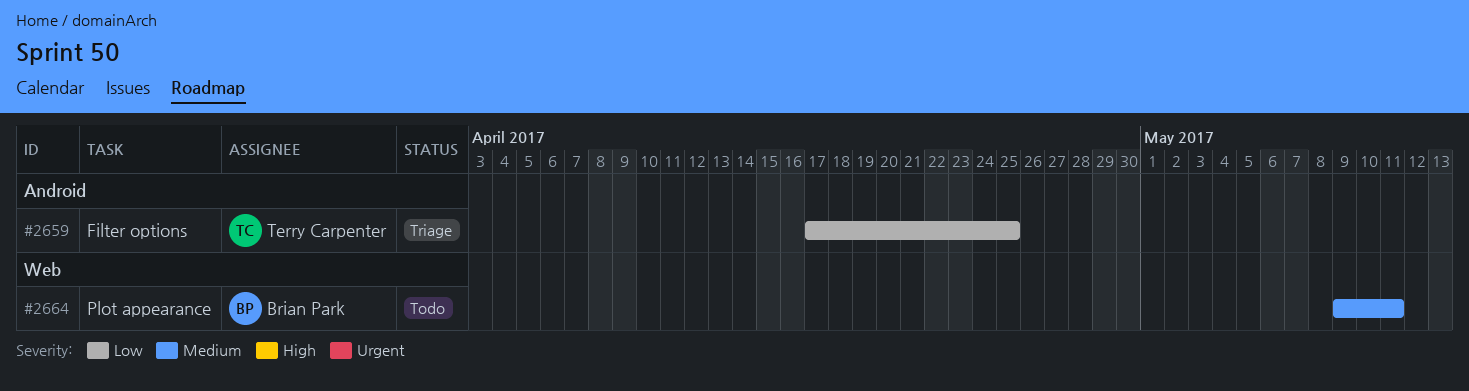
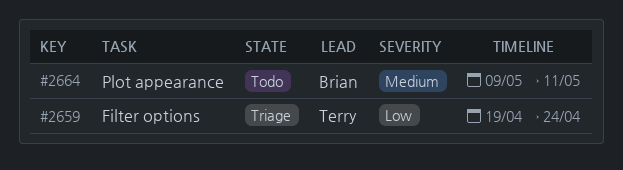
#2659, start: Apr 17 -> Apr 19
#2659, due: Apr 25 -> Apr 24

